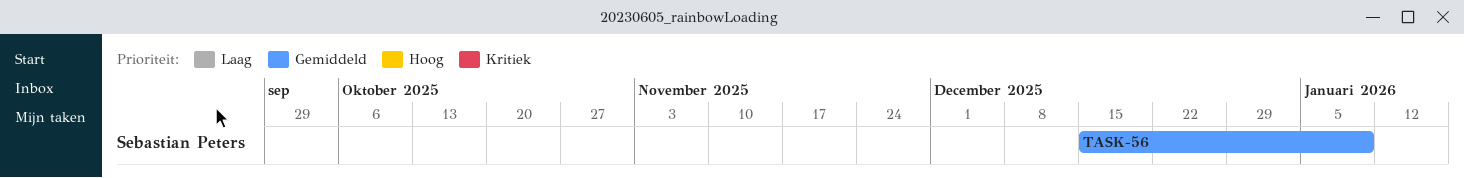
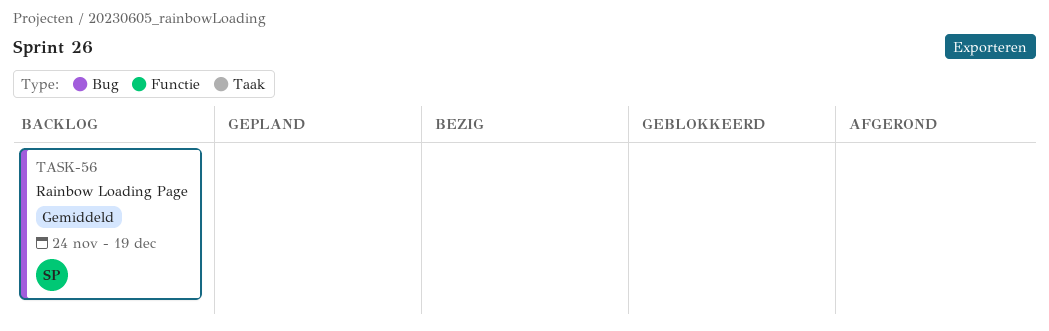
TASK-56, start: Dec 15 -> Nov 24
TASK-56, due: Jan 9 -> Dec 19

